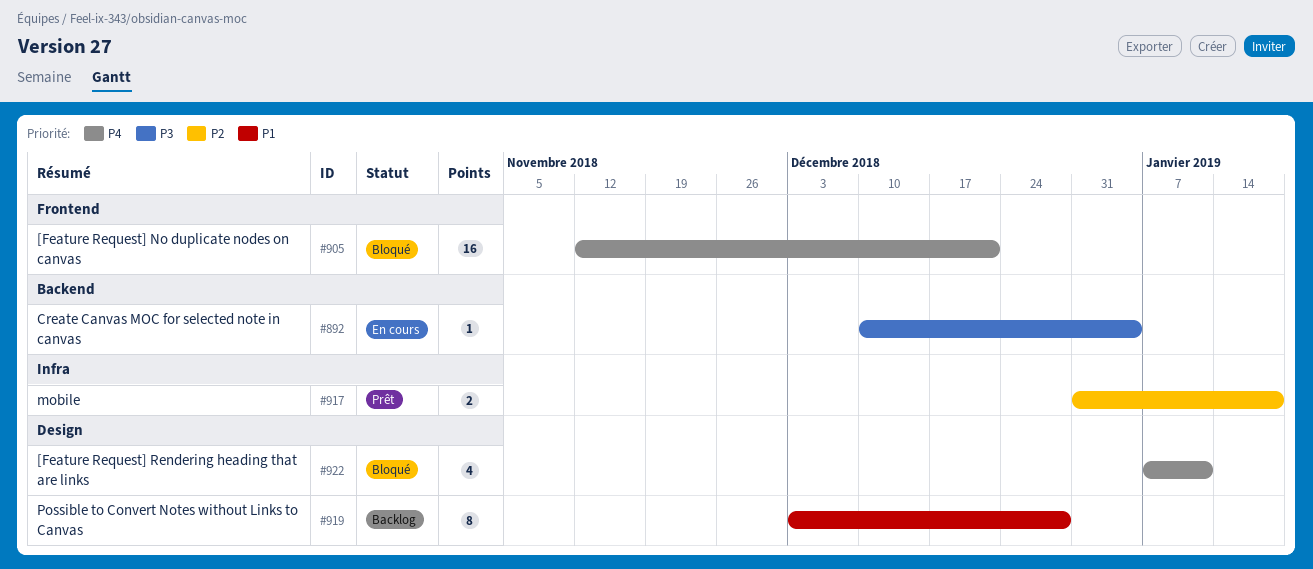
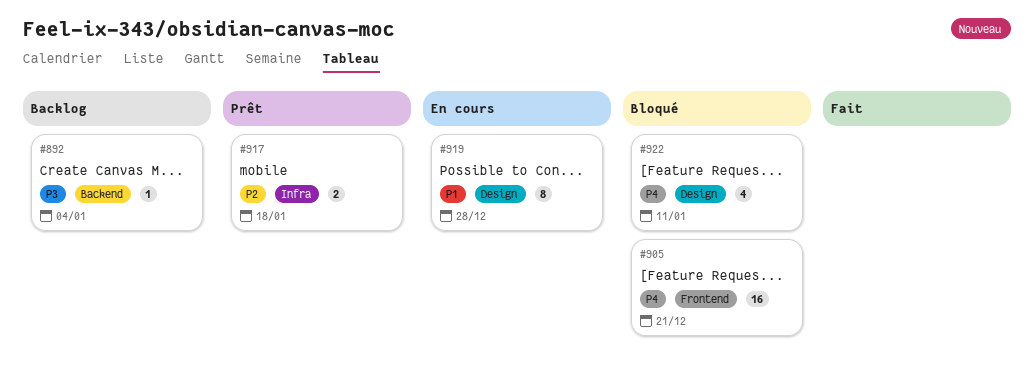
#892, status: En cours -> Backlog
#919, status: Backlog -> En cours

